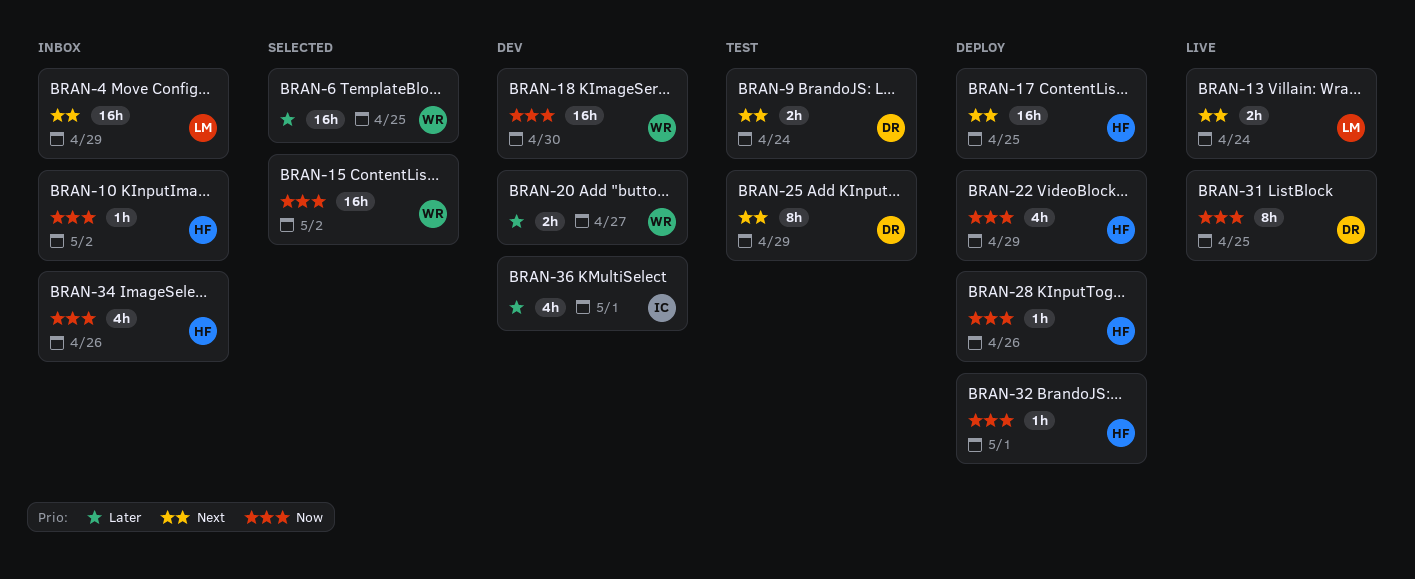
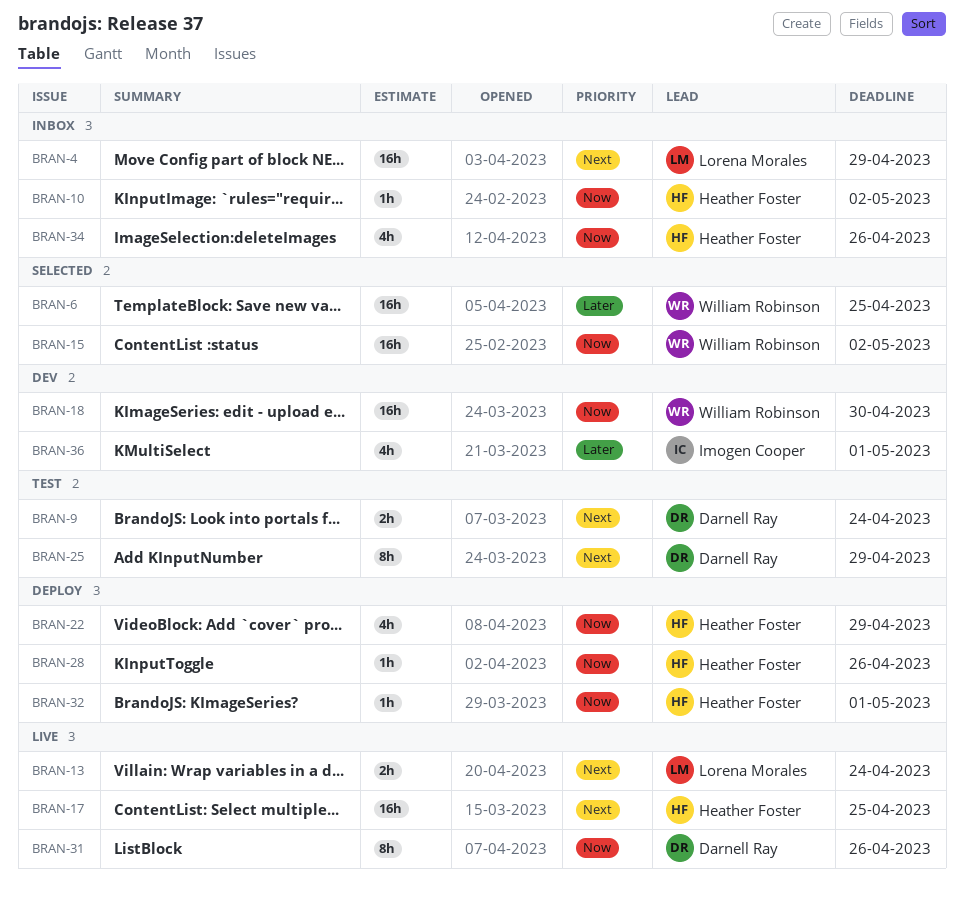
BRAN-17, status: Deploy -> Live
BRAN-20: present -> none
BRAN-31, due: Apr 25 -> Apr 26

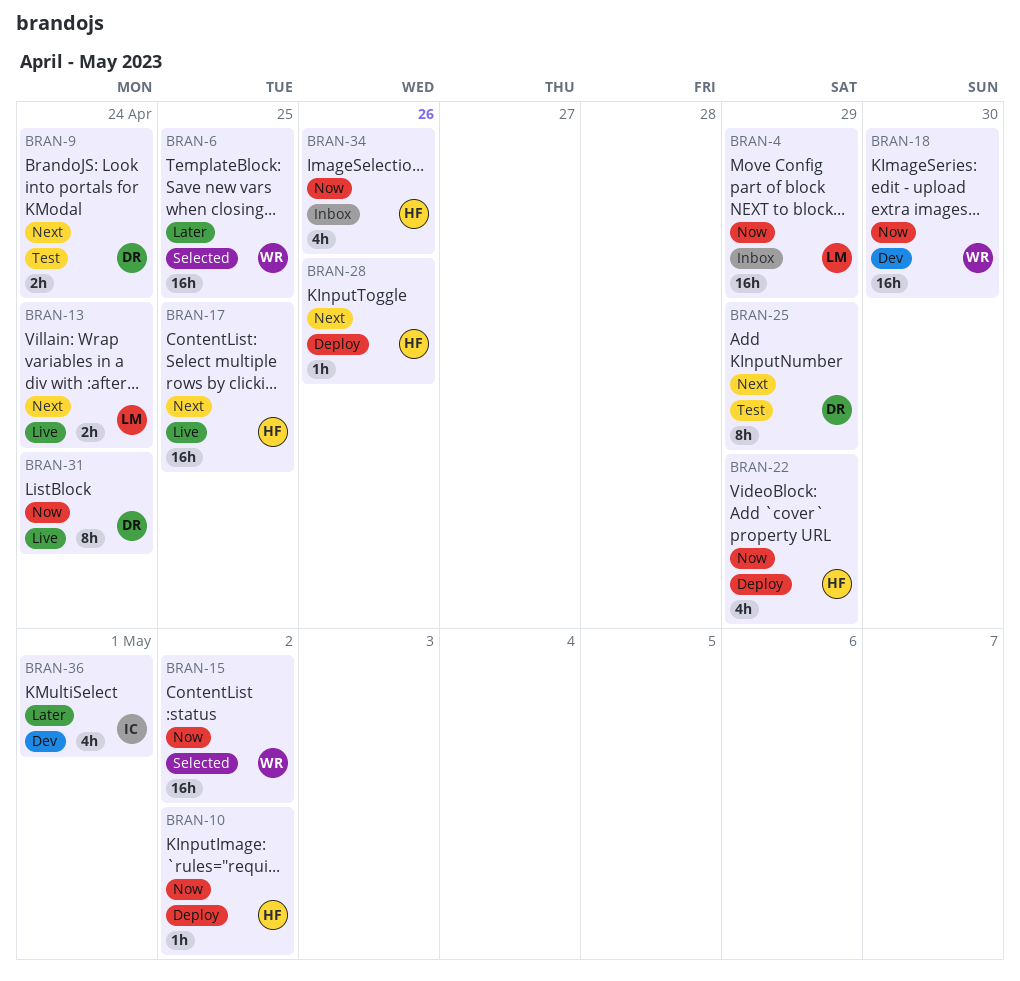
BRAN-4, priority: Next -> Now
BRAN-10, status: Inbox -> Deploy
BRAN-28, priority: Now -> Next
BRAN-31, due: Apr 26 -> Apr 24
BRAN-32: present -> none

